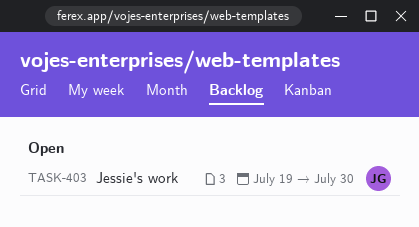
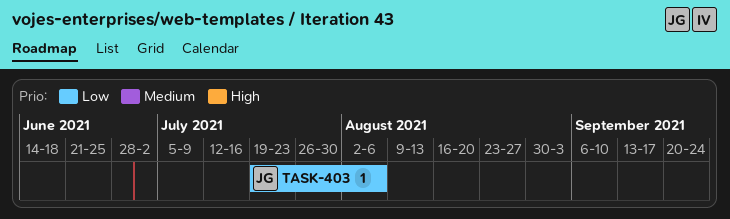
TASK-403, due: Jul 30 -> Aug 6

